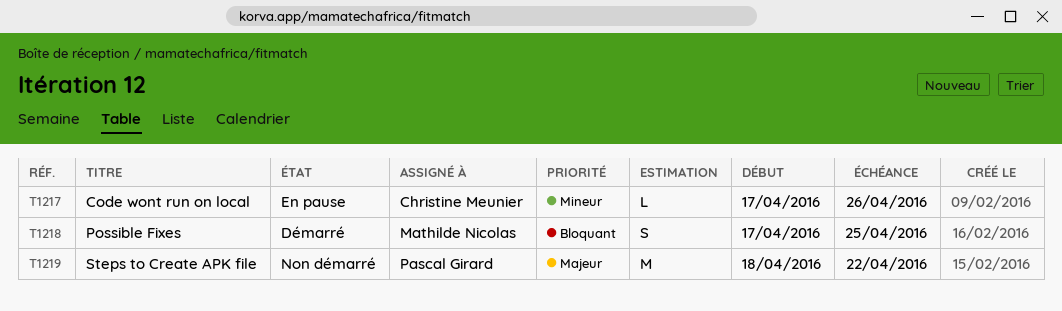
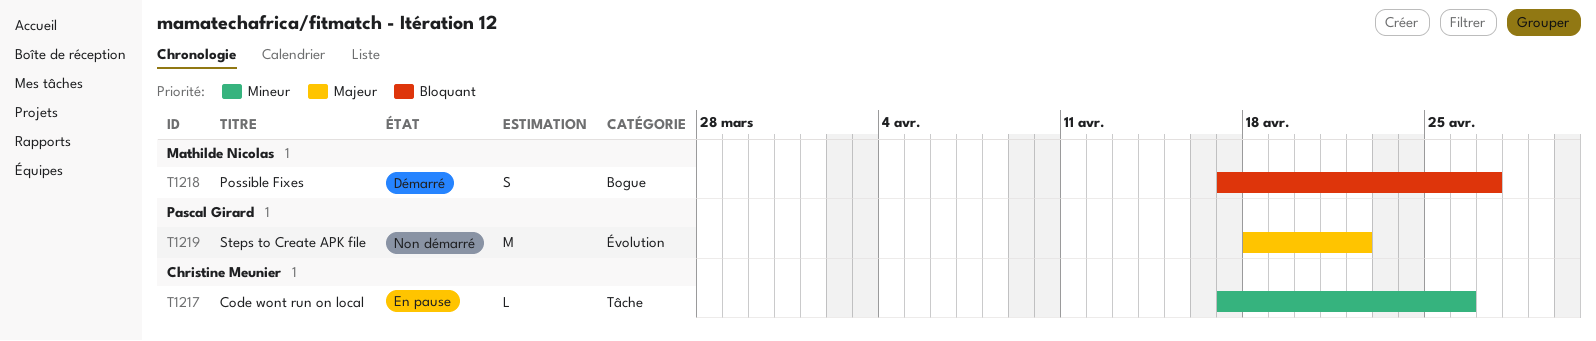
T1218, due: Apr 25 -> Apr 27

